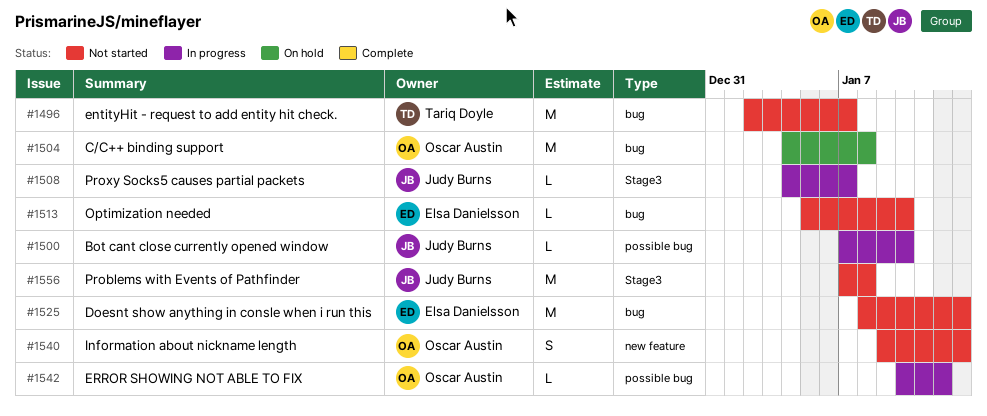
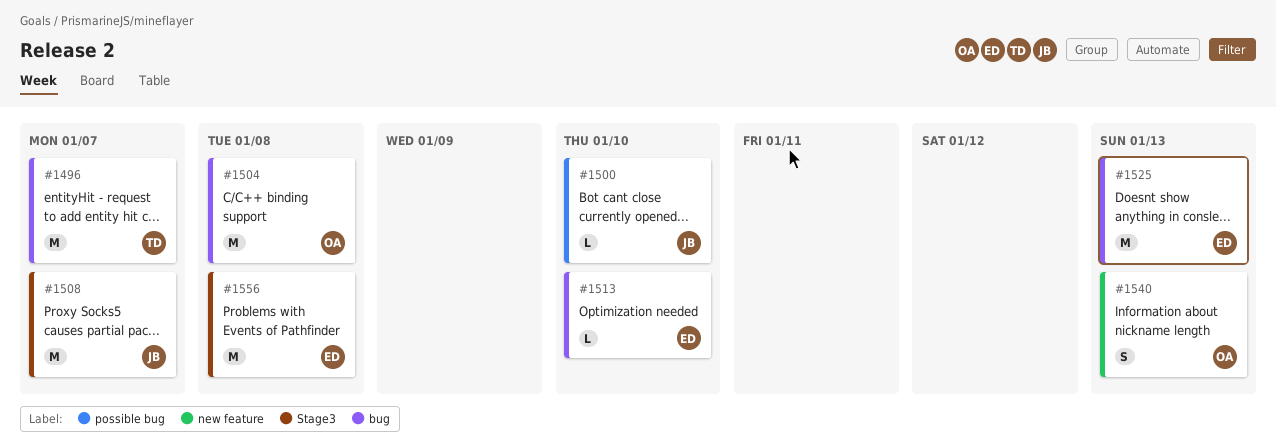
#1508, estimate: L -> M
#1542: present -> none
#1556, owner: Judy Burns -> Elsa Danielsson

